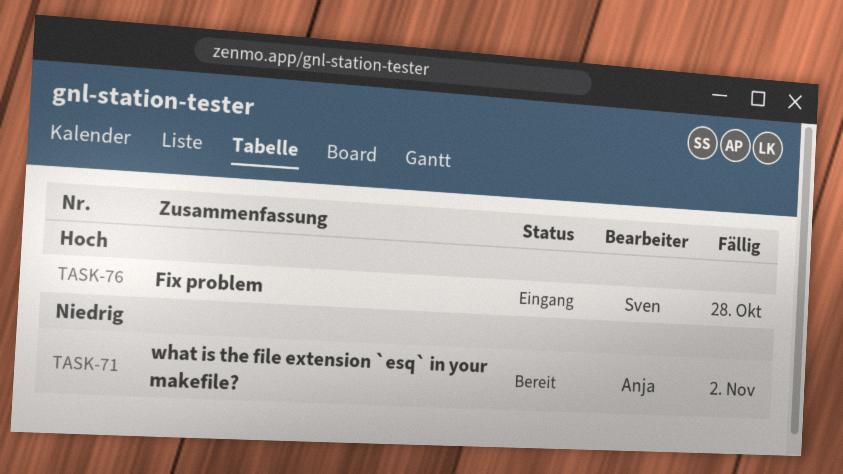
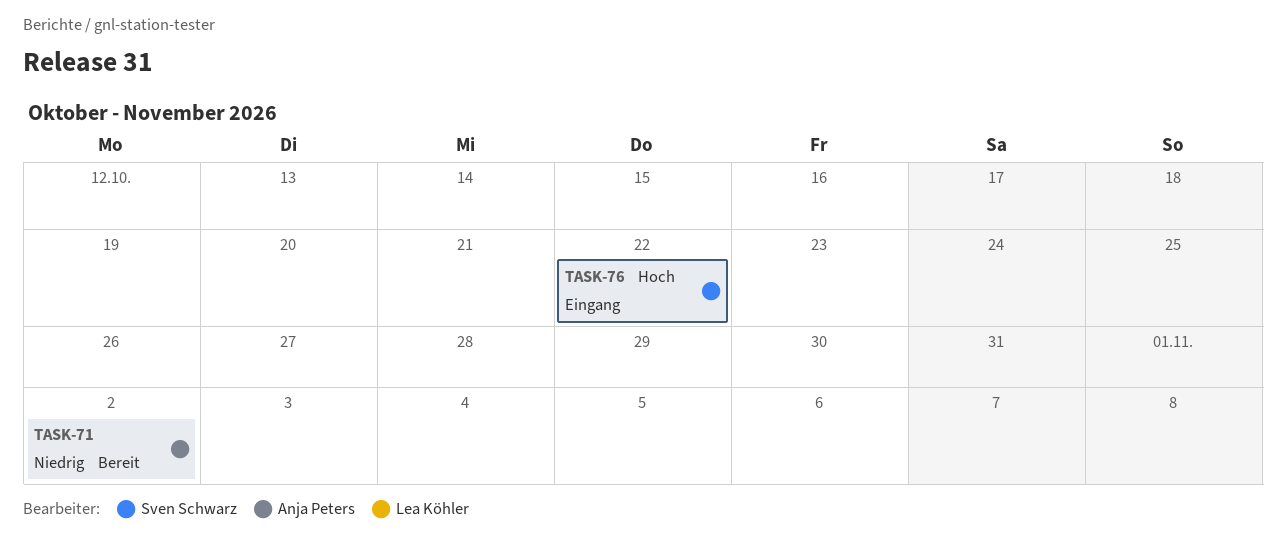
TASK-76, due: Oct 28 -> Oct 22

